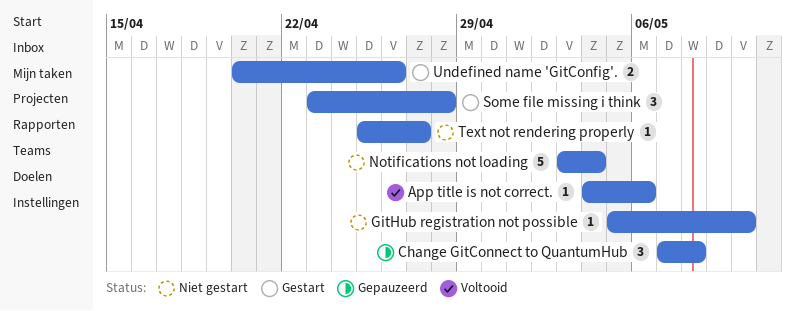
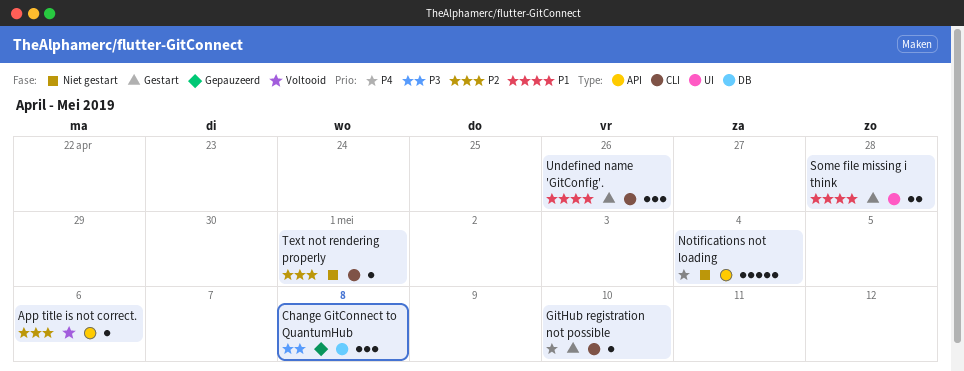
GitHub registration not possible, status: Niet gestart -> Gestart
Some file missing i think, estimate: 3 -> 2
Text not rendering properly, due: Apr 27 -> May 1
Undefined name 'GitConfig'., estimate: 2 -> 3

